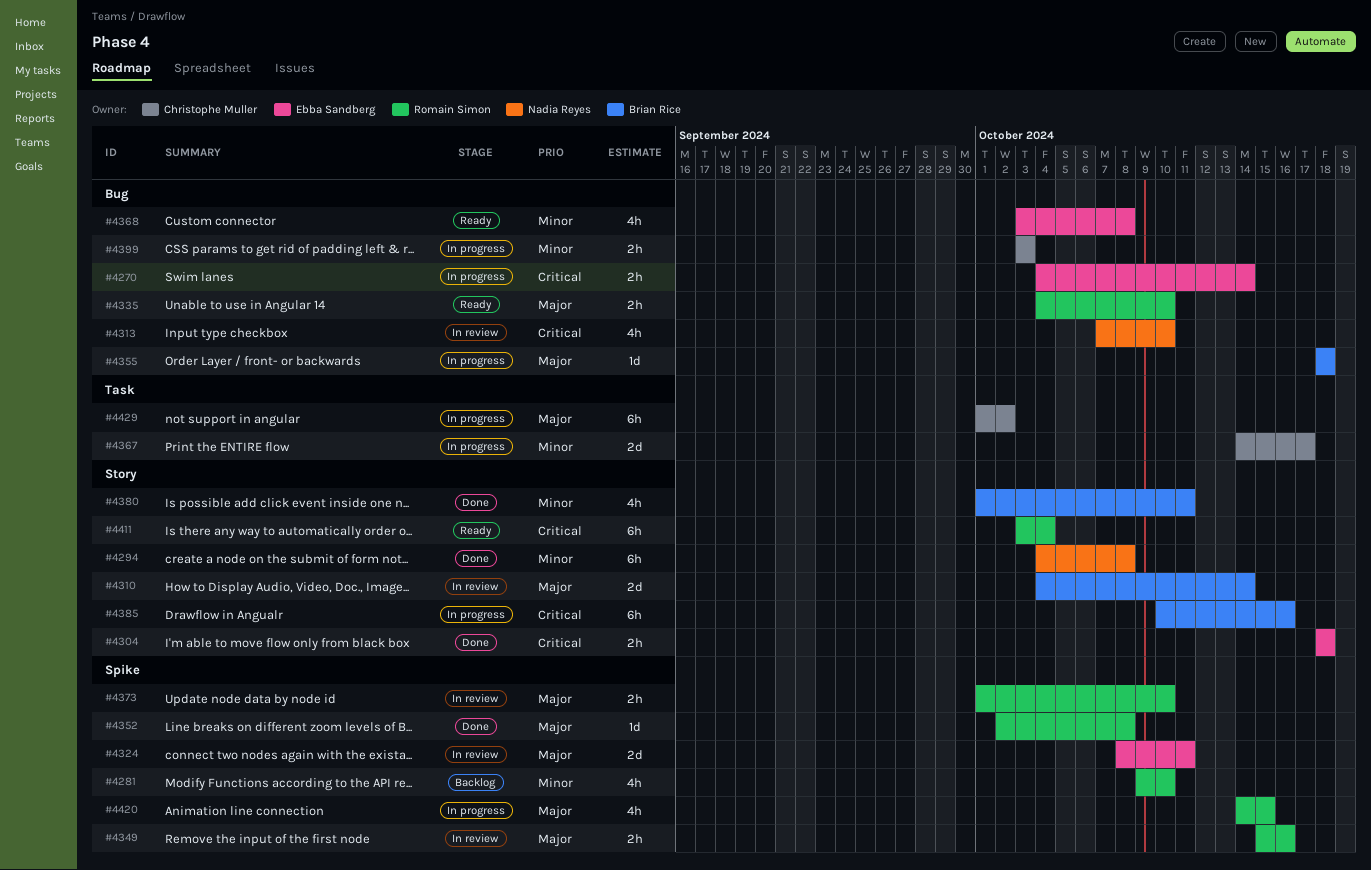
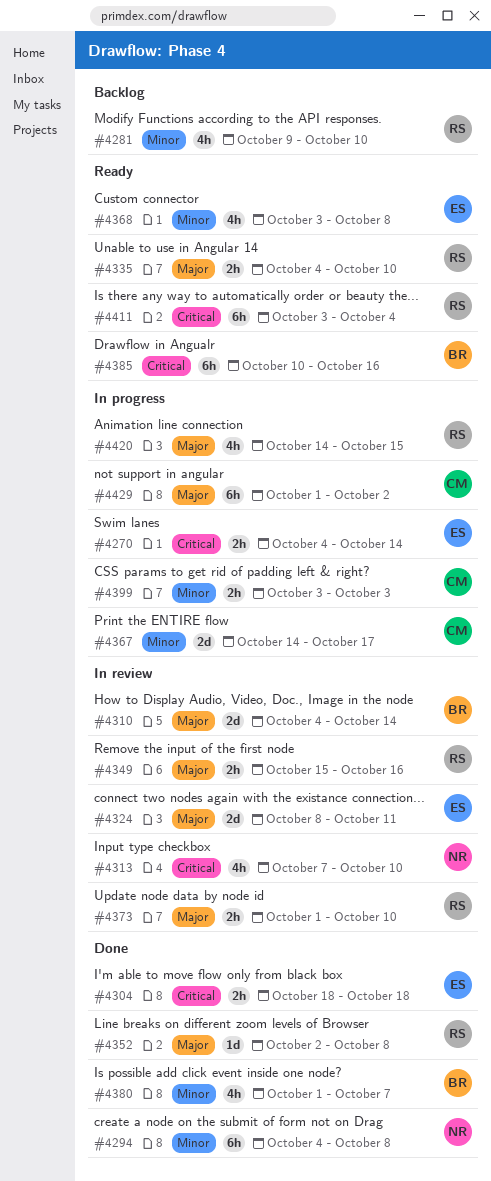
#4355: present -> none
#4380, due: Oct 11 -> Oct 7
#4385, status: In progress -> Ready

